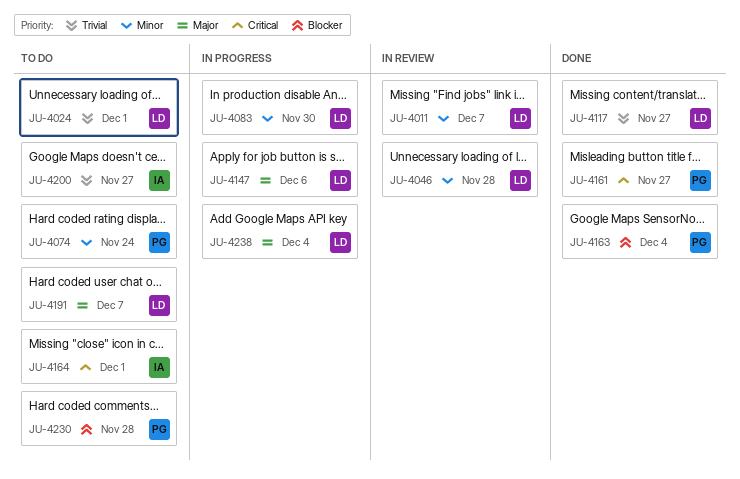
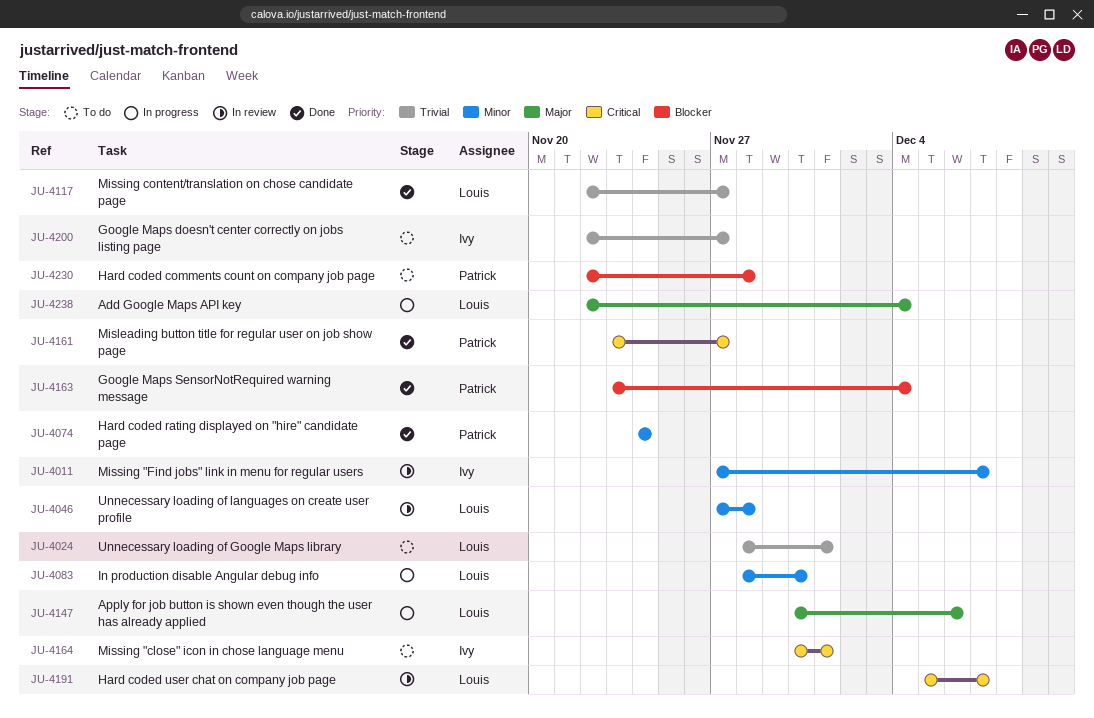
JU-4011, owner: Louis -> Ivy
JU-4074, status: To do -> Done
JU-4191, status: To do -> In review
JU-4191, priority: Major -> Critical

